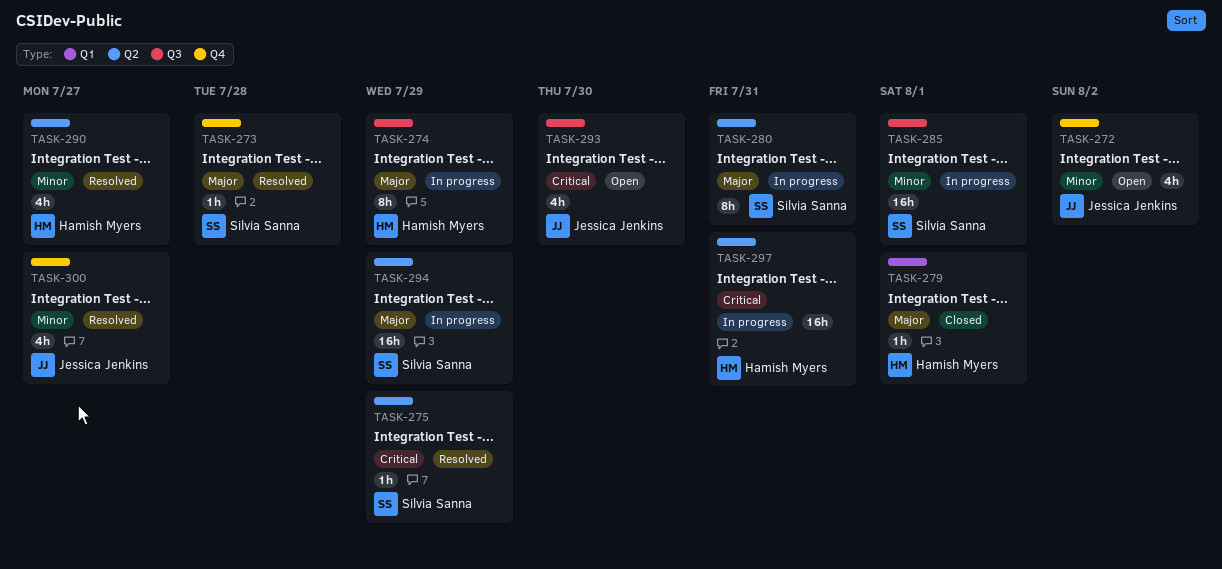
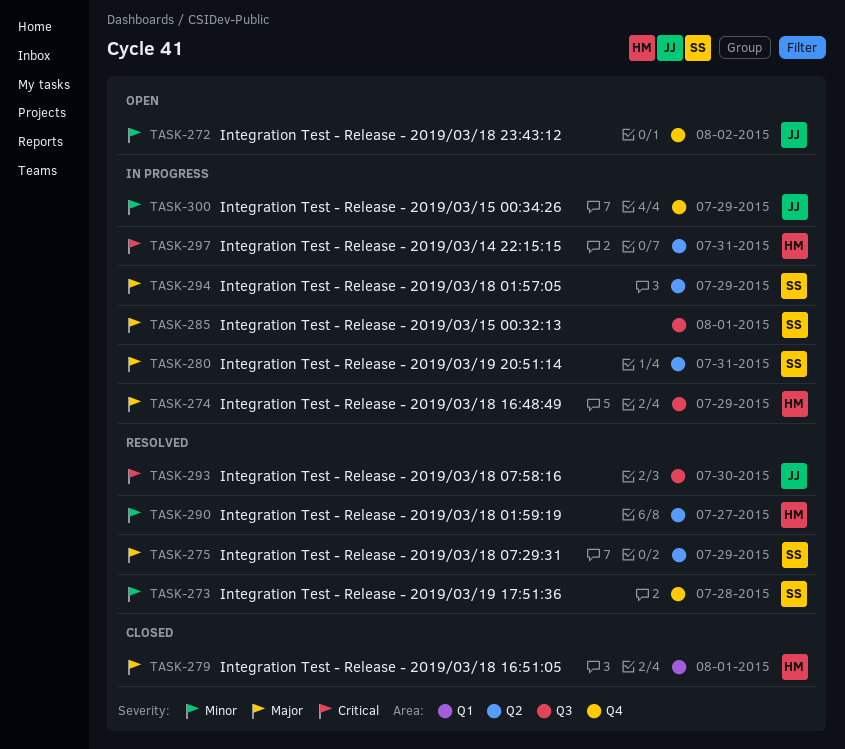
TASK-273, priority: Major -> Minor
TASK-275, priority: Critical -> Major
TASK-285, priority: Minor -> Major
TASK-293, status: Open -> Resolved
TASK-300, status: Resolved -> In progress
TASK-300, due: Jul 27 -> Jul 29

